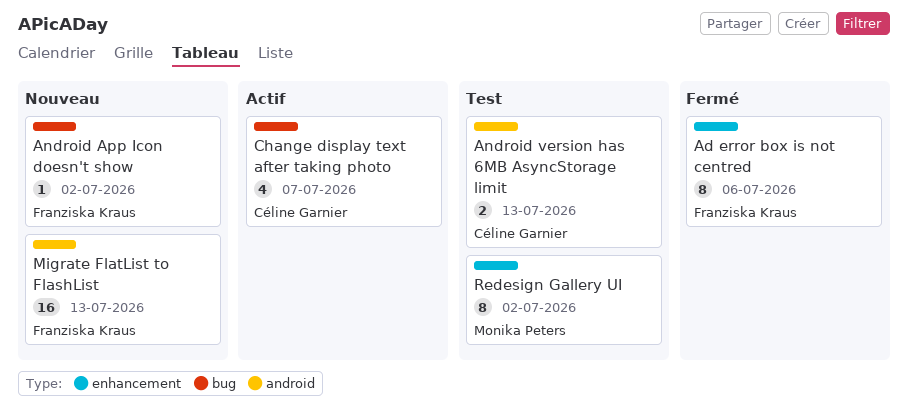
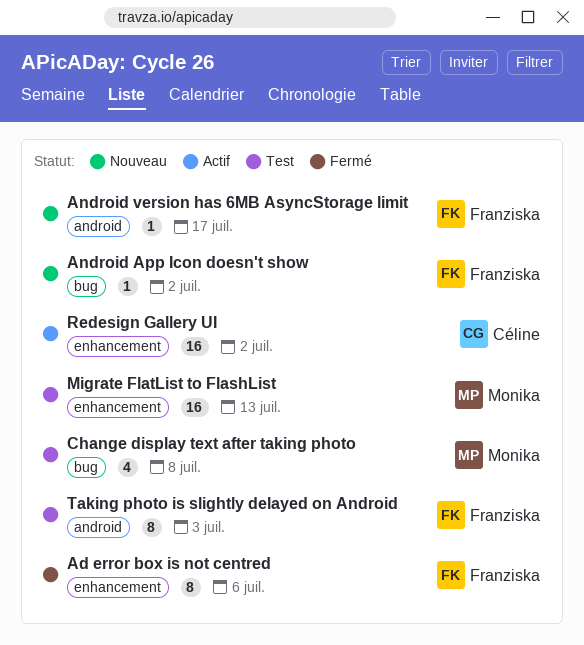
Android version has 6MB AsyncStorage limit, status: Test -> Nouveau
Android version has 6MB AsyncStorage limit, owner: Céline Garnier -> Franziska Kraus
Android version has 6MB AsyncStorage limit, estimate: 2 -> 1
Android version has 6MB AsyncStorage limit, due: Jul 13 -> Jul 17
Change display text after taking photo, status: Actif -> Test
Change display text after taking photo, owner: Céline Garnier -> Monika Peters
Change display text after taking photo, due: Jul 7 -> Jul 8
Migrate FlatList to FlashList, status: Nouveau -> Test
Migrate FlatList to FlashList, owner: Franziska Kraus -> Monika Peters
Migrate FlatList to FlashList, label: android -> enhancement
Redesign Gallery UI, status: Test -> Actif
Redesign Gallery UI, owner: Monika Peters -> Céline Garnier
Redesign Gallery UI, estimate: 8 -> 16
Taking photo is slightly delayed on Android: none -> present

